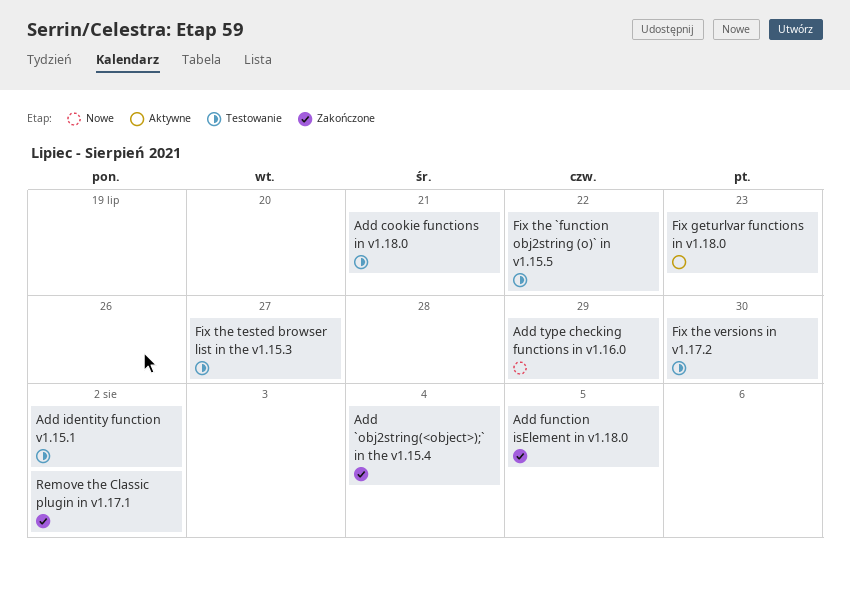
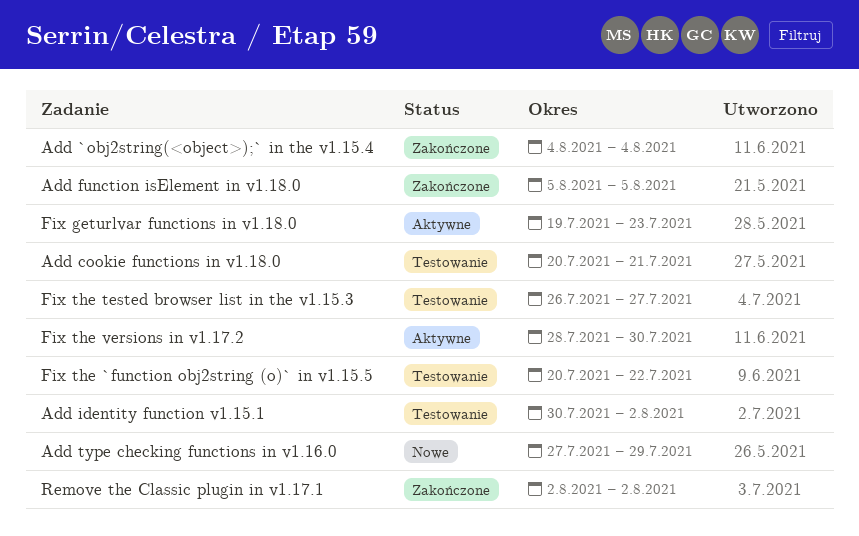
Fix the versions in v1.17.2, status: Testowanie -> Aktywne

